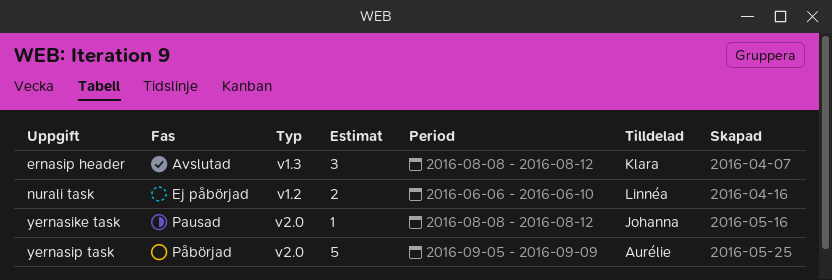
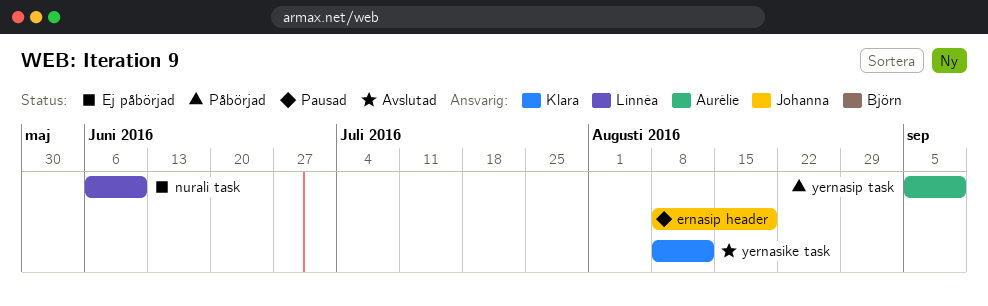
ernasip header, status: Avslutad -> Pausad
ernasip header, owner: Klara -> Johanna
ernasip header, due: Aug 12 -> Aug 19
yernasike task, status: Pausad -> Avslutad
yernasike task, owner: Johanna -> Klara

